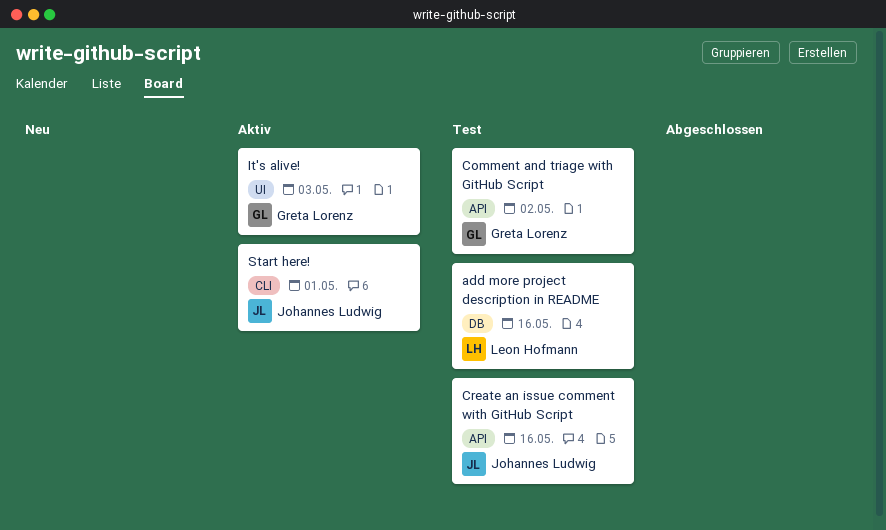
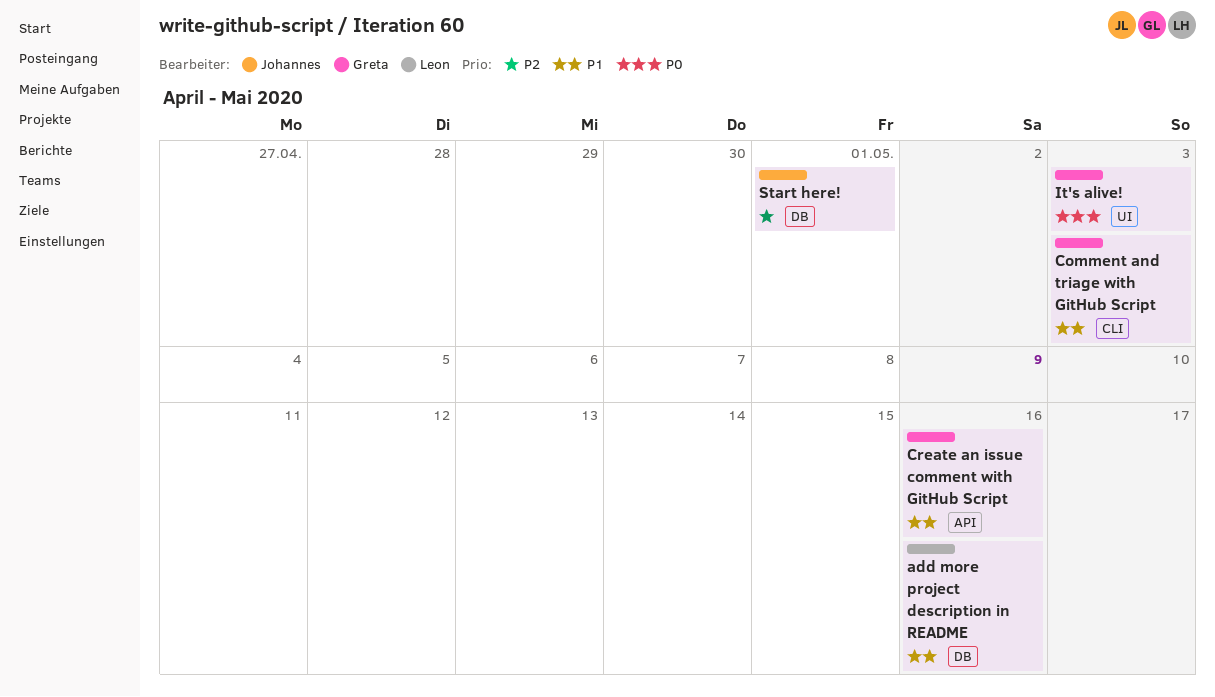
Comment and triage with GitHub Script, label: API -> CLI
Comment and triage with GitHub Script, due: May 2 -> May 3
Create an issue comment with GitHub Script, owner: Johannes Ludwig -> Greta Lorenz
Start here!, label: CLI -> DB

